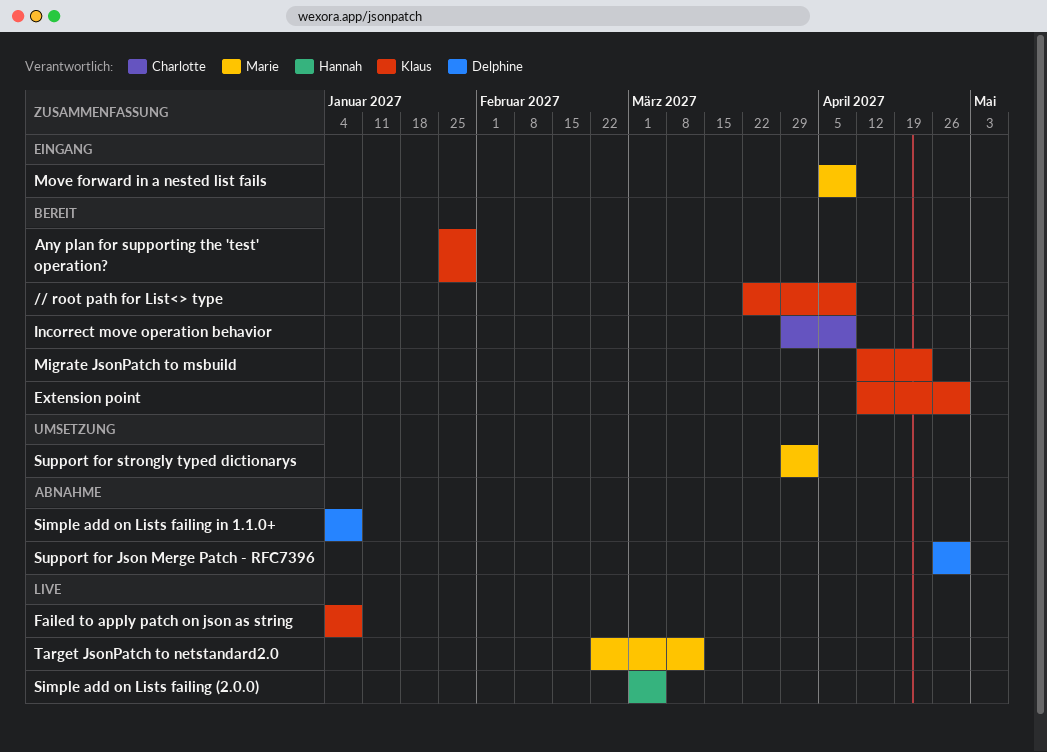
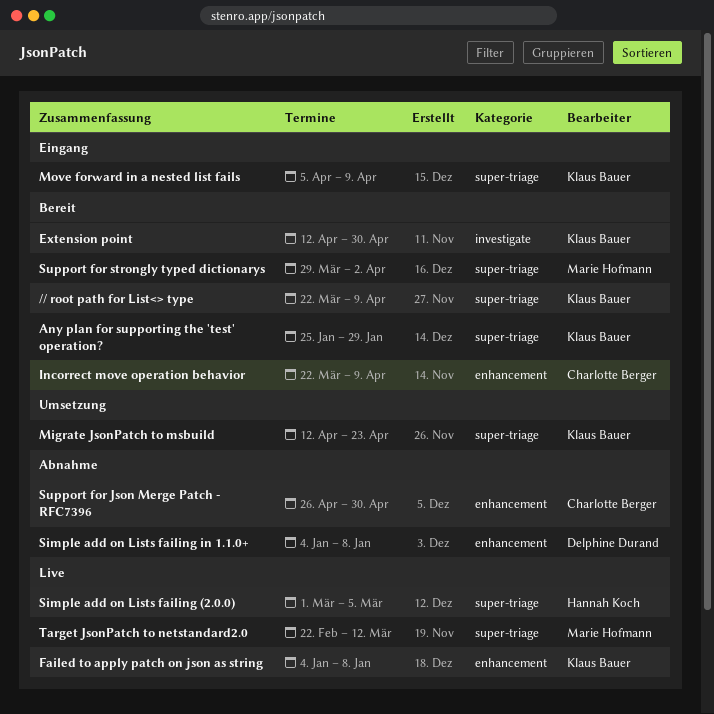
Incorrect move operation behavior, start: Mar 29 -> Mar 22
Migrate JsonPatch to msbuild, status: Bereit -> Umsetzung
Move forward in a nested list fails, owner: Marie Hofmann -> Klaus Bauer
Support for Json Merge Patch - RFC7396, owner: Delphine Durand -> Charlotte Berger
Support for strongly typed dictionarys, status: Umsetzung -> Bereit

